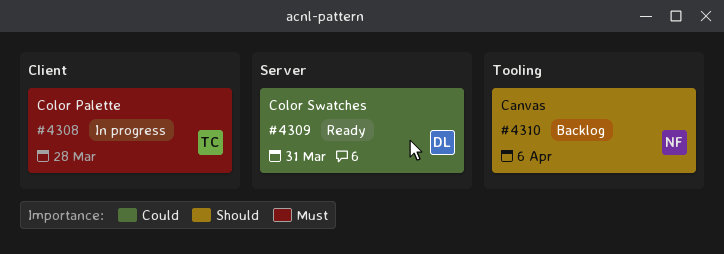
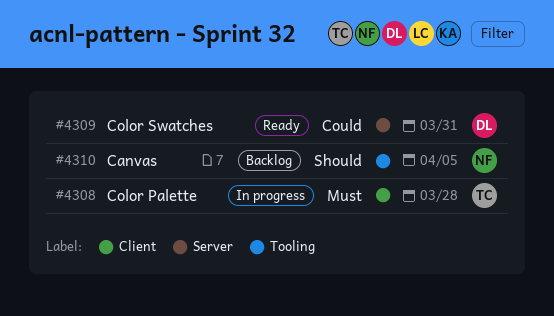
#4310, due: Apr 6 -> Apr 5

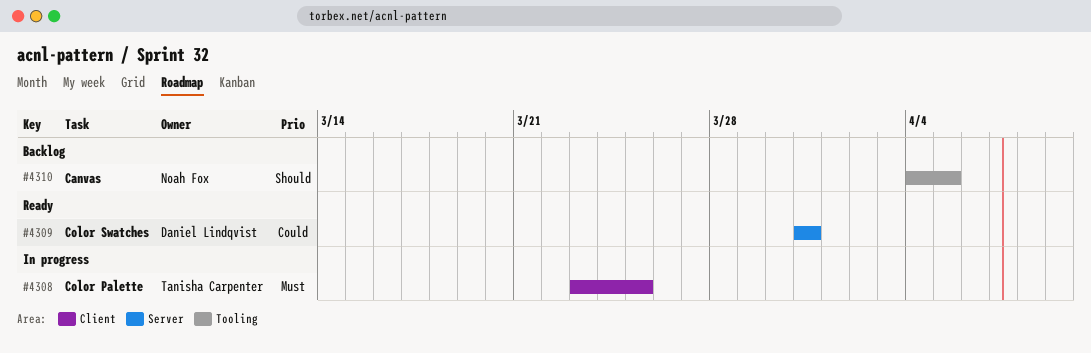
#4308, due: Mar 28 -> Mar 25

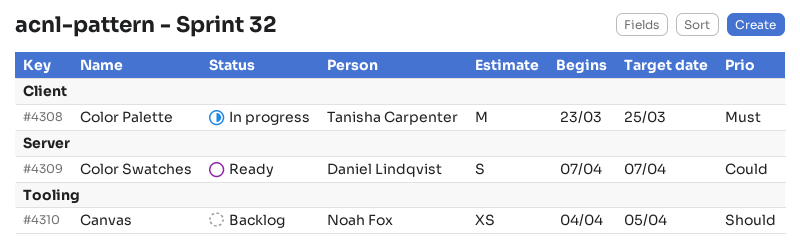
#4309, start: Mar 31 -> Apr 7
#4309, due: Mar 31 -> Apr 7

